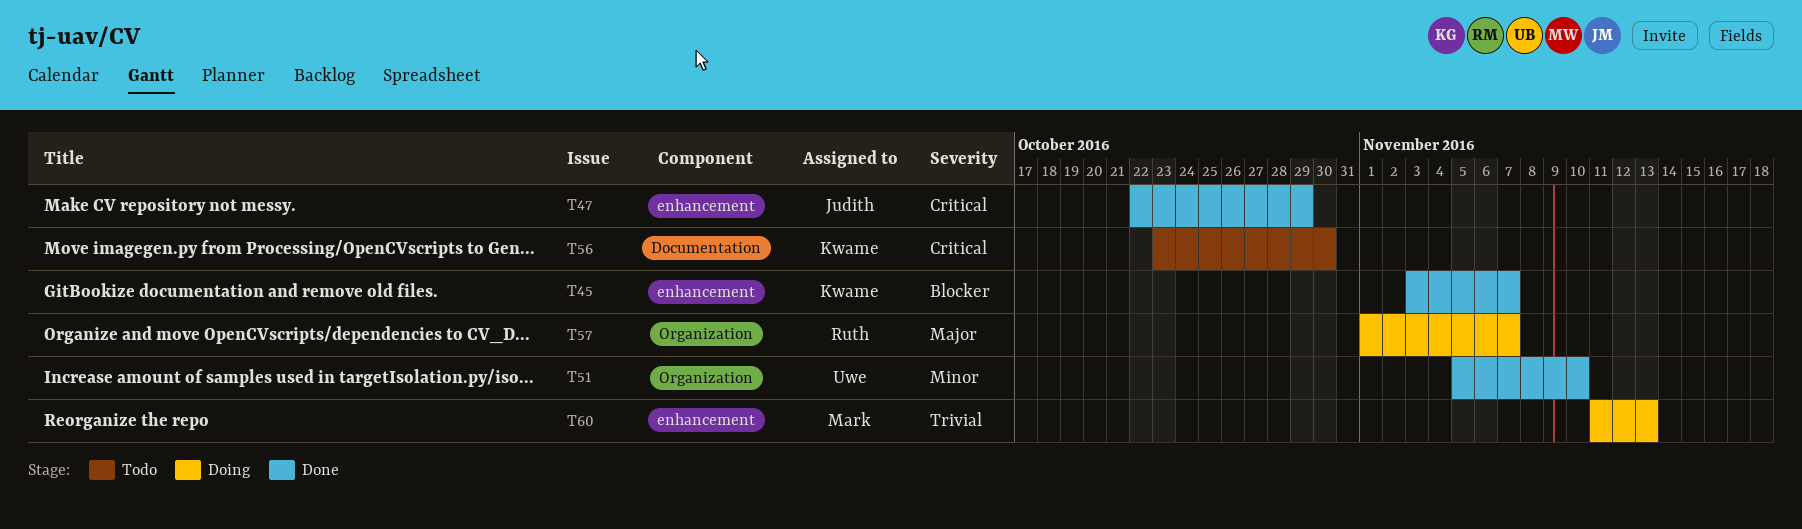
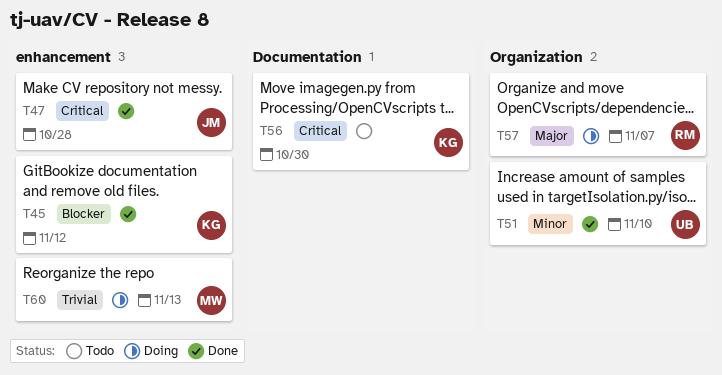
T45, due: Nov 7 -> Nov 12
T47, due: Oct 29 -> Oct 28

